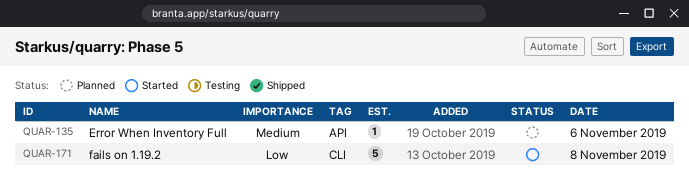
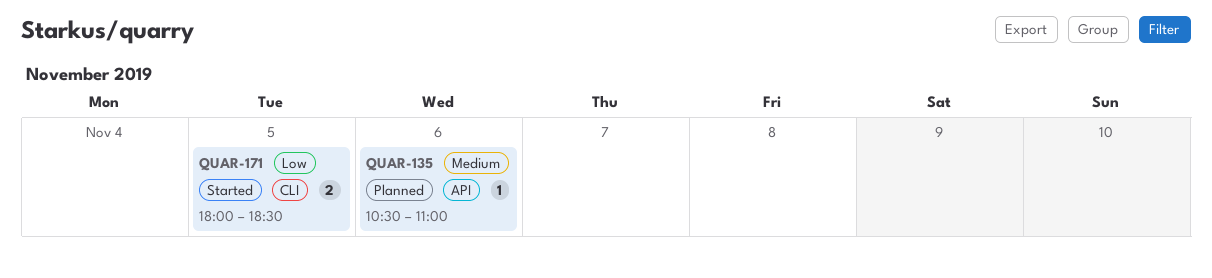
QUAR-171, estimate: 5 -> 2
QUAR-171, day: Nov 8 -> Nov 5

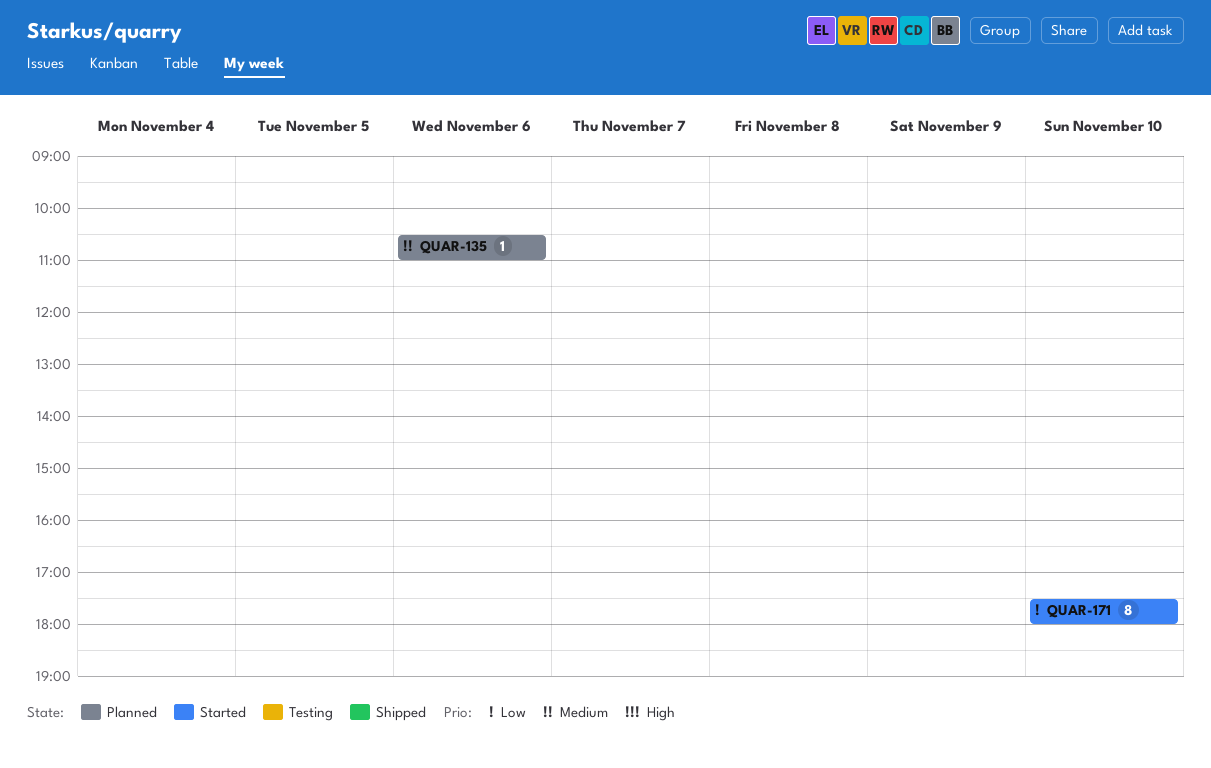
QUAR-171, estimate: 2 -> 8
QUAR-171, day: Nov 5 -> Nov 10
QUAR-171, begins: 18:00 -> 17:30
QUAR-171, ends: 18:30 -> 18:00

